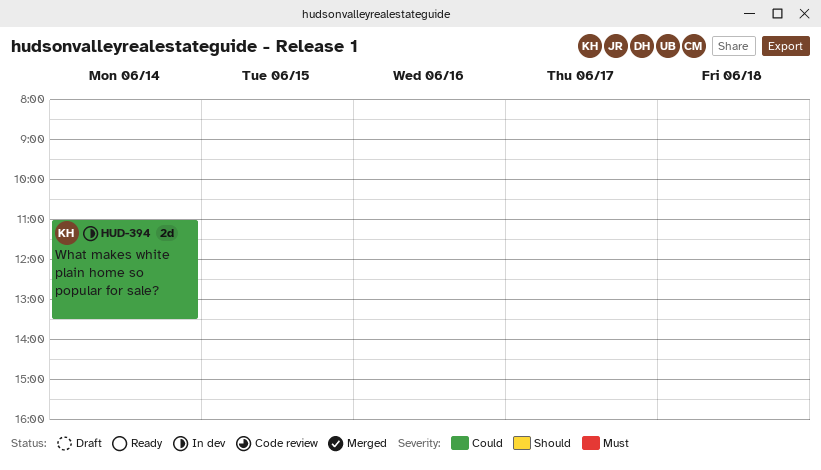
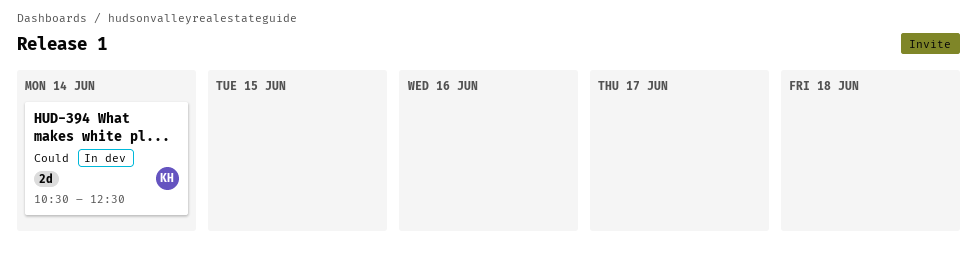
HUD-394, begins: 11:00 -> 10:30
HUD-394, ends: 13:30 -> 12:30

